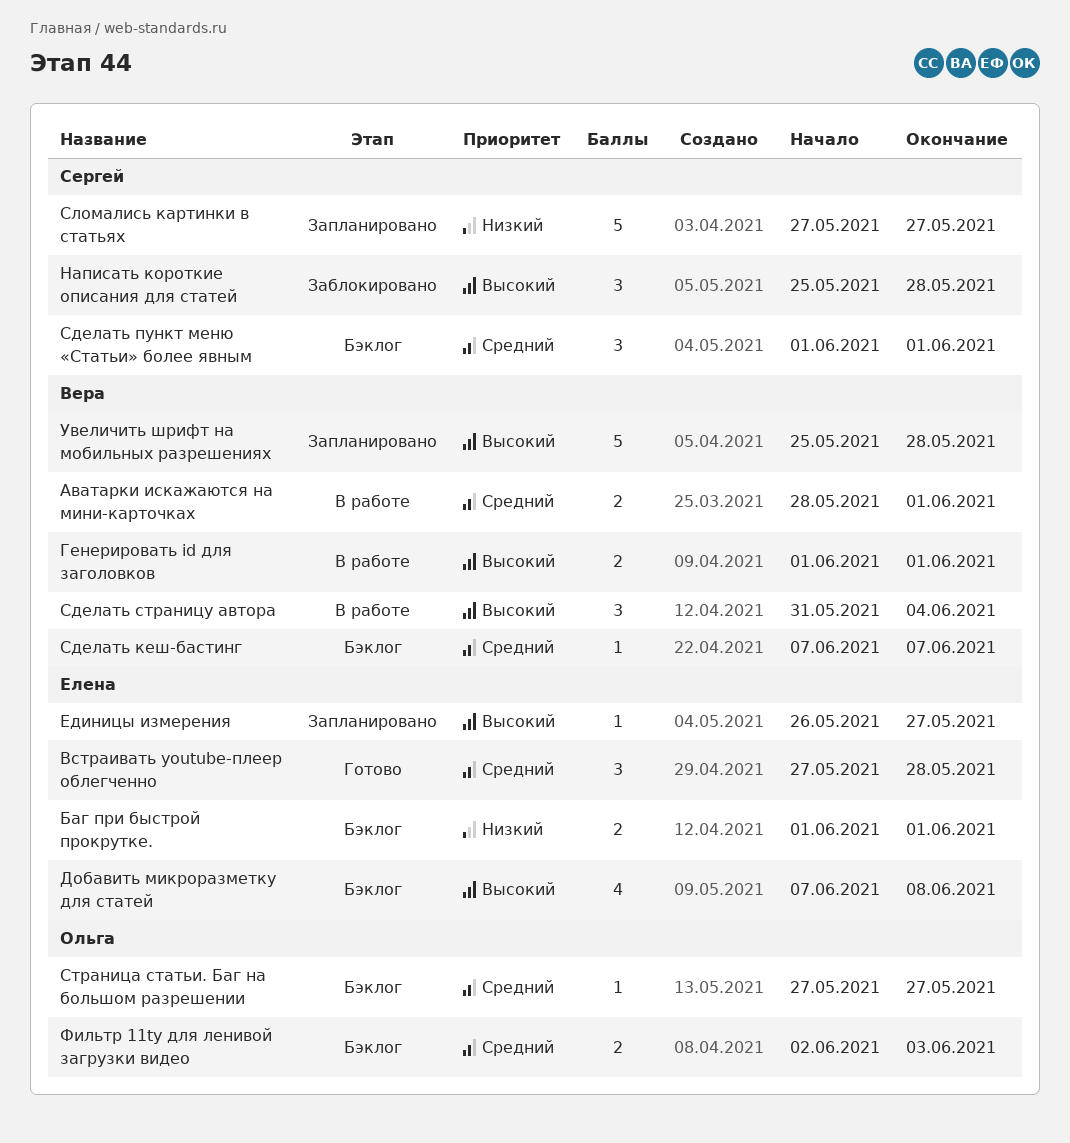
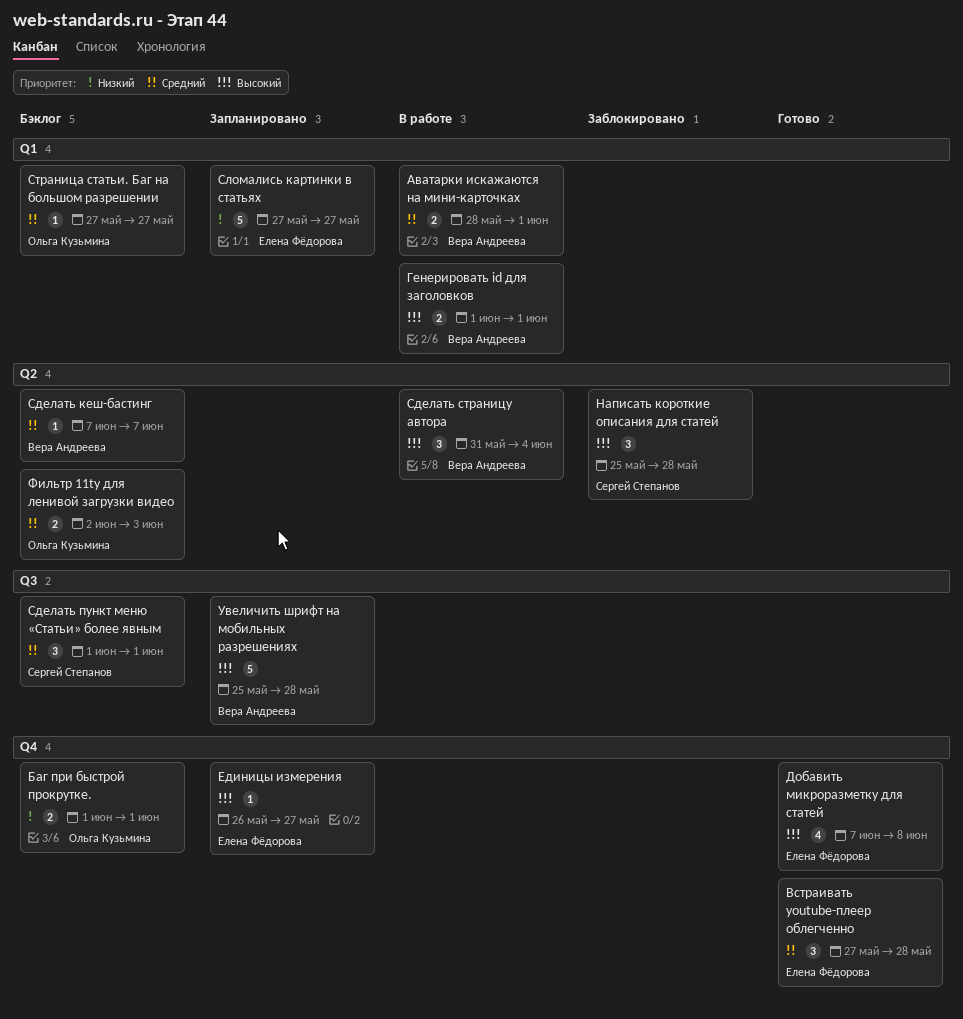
Баг при быстрой прокрутке., owner: Елена Фёдорова -> Ольга Кузьмина
Добавить микроразметку для статей, status: Бэклог -> Готово
Сломались картинки в статьях, owner: Сергей Степанов -> Елена Фёдорова

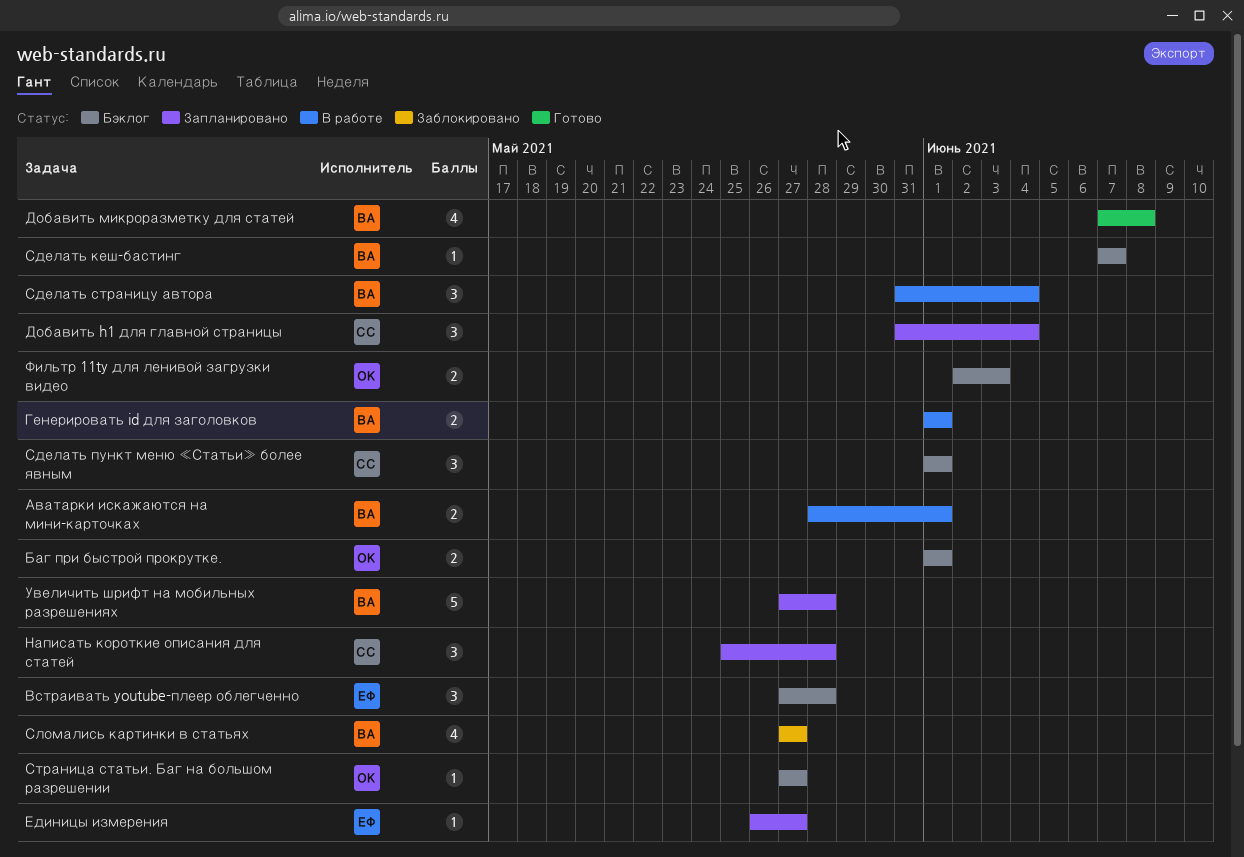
Встраивать youtube-плеер облегченно, status: Готово -> Бэклог
Добавить h1 для главной страницы: none -> present
Добавить микроразметку для статей, owner: Елена Фёдорова -> Вера Андреева
Написать короткие описания для статей, status: Заблокировано -> Запланировано
Сломались картинки в статьях, status: Запланировано -> Заблокировано
Сломались картинки в статьях, owner: Елена Фёдорова -> Вера Андреева
Сломались картинки в статьях, estimate: 5 -> 4
Увеличить шрифт на мобильных разрешениях, start: May 25 -> May 27

